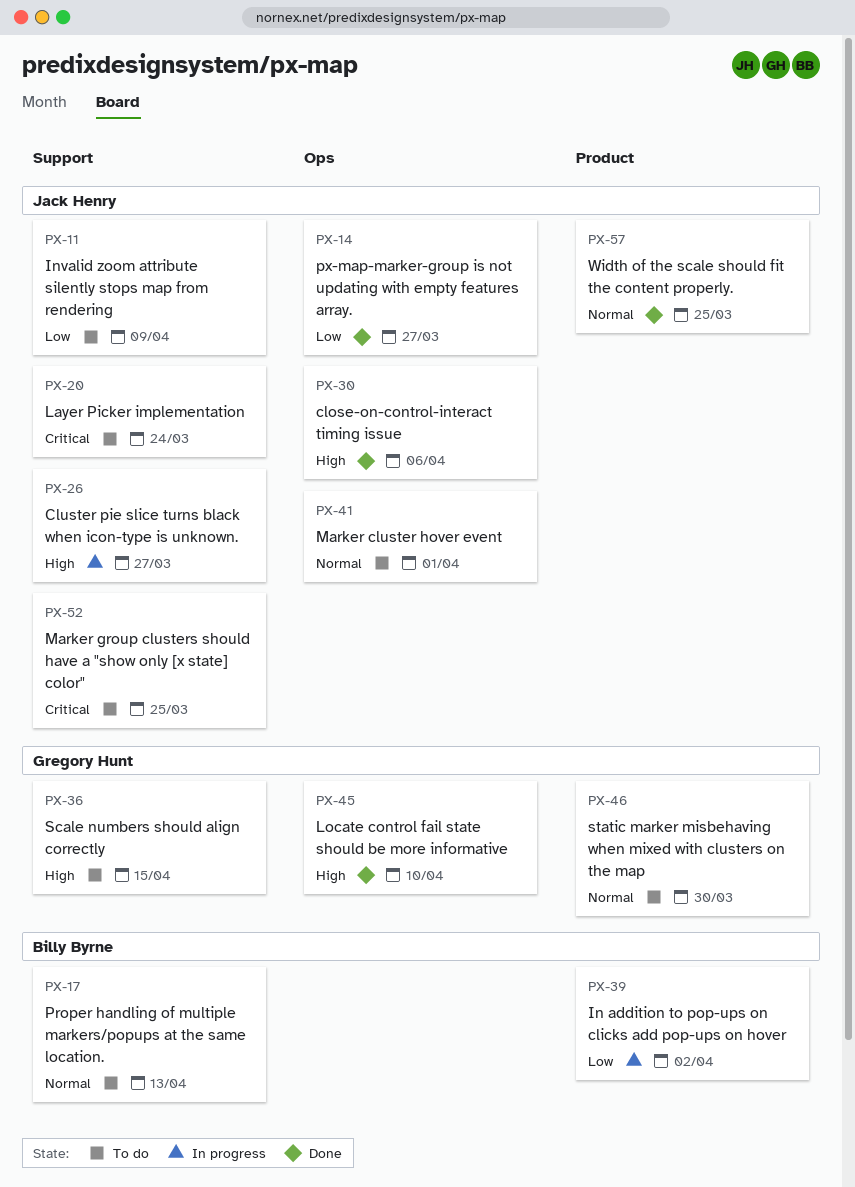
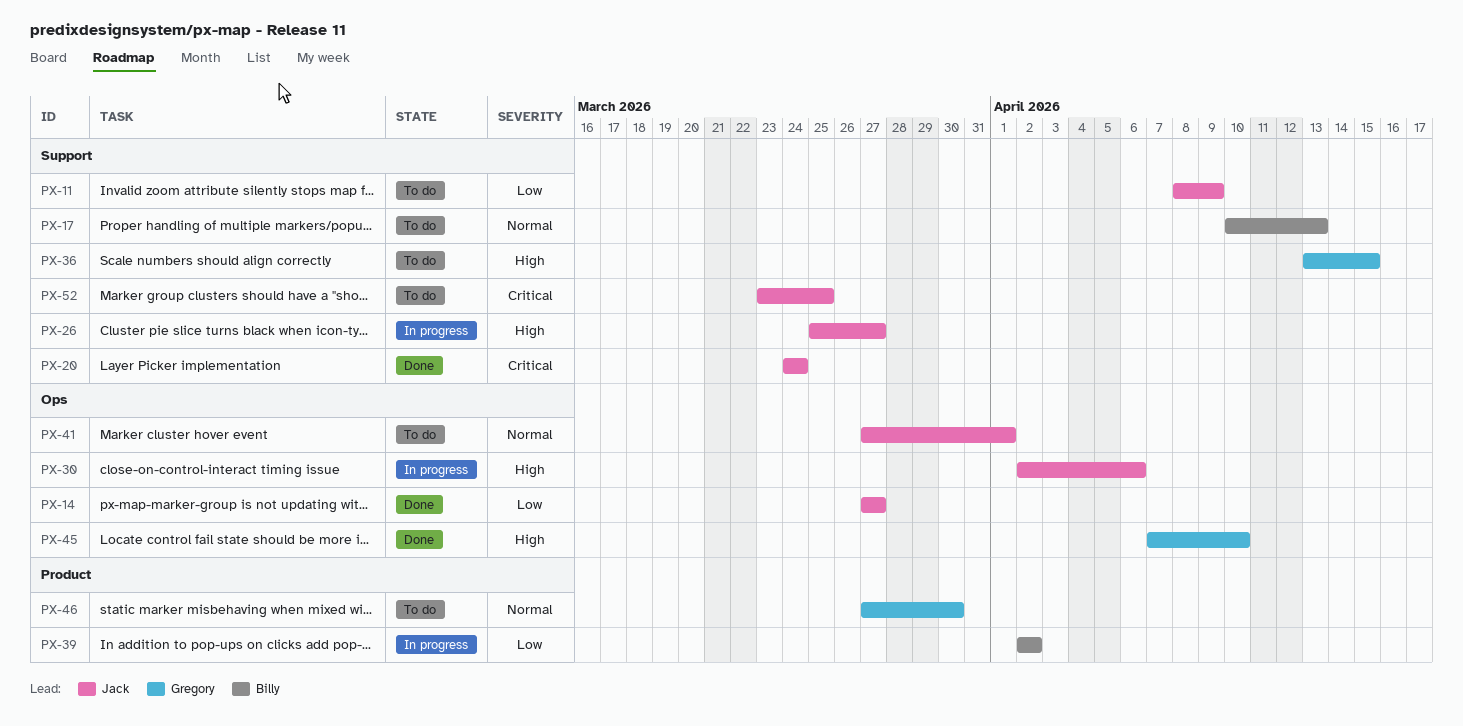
PX-20, status: To do -> Done
PX-30, status: Done -> In progress
PX-57: present -> none

